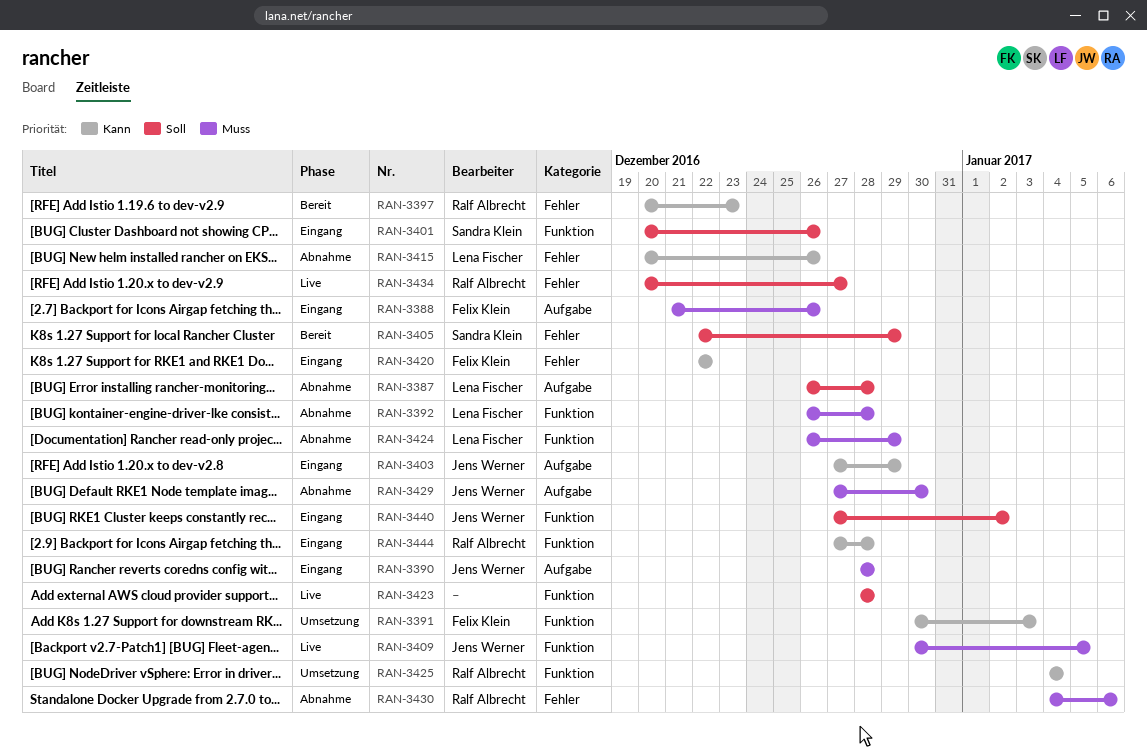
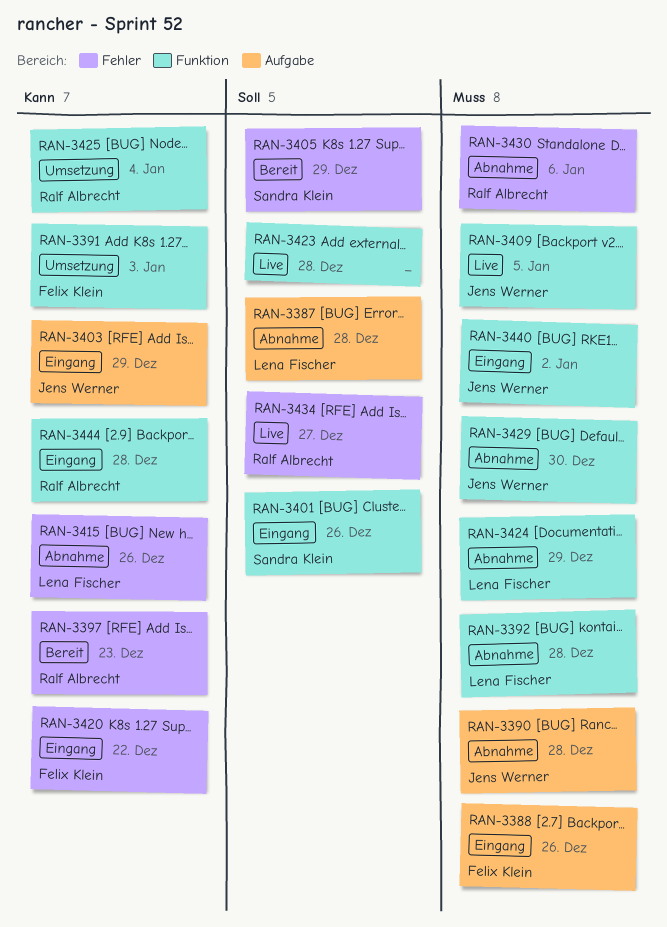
RAN-3390, status: Eingang -> Abnahme
RAN-3429, label: Aufgabe -> Funktion
RAN-3440, priority: Soll -> Muss

